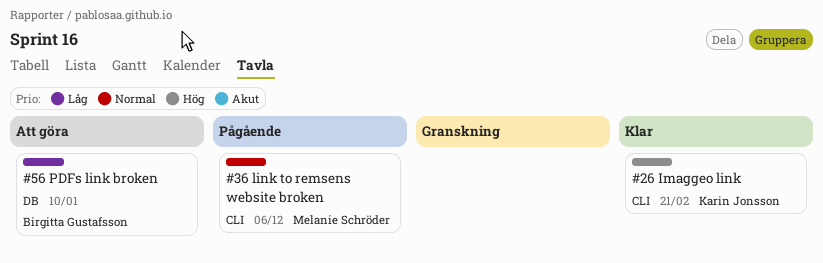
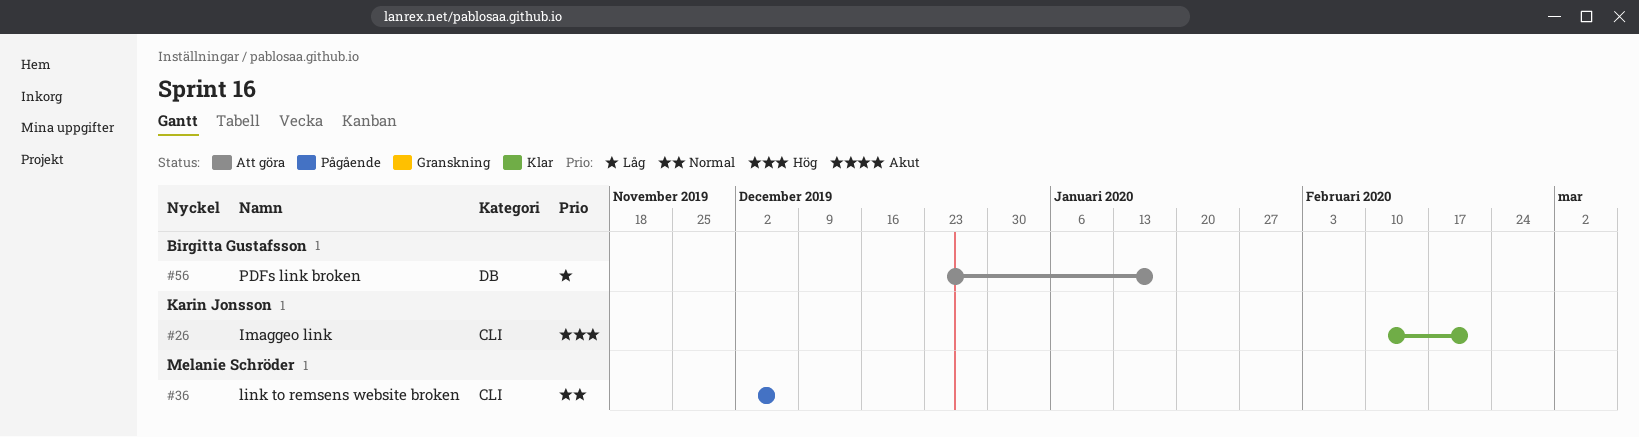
#56, due: Jan 10 -> Jan 17

